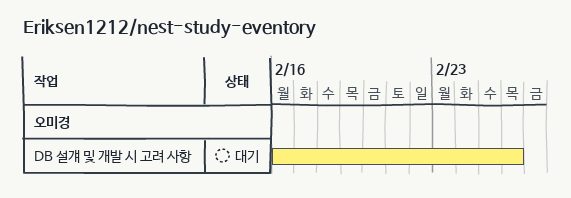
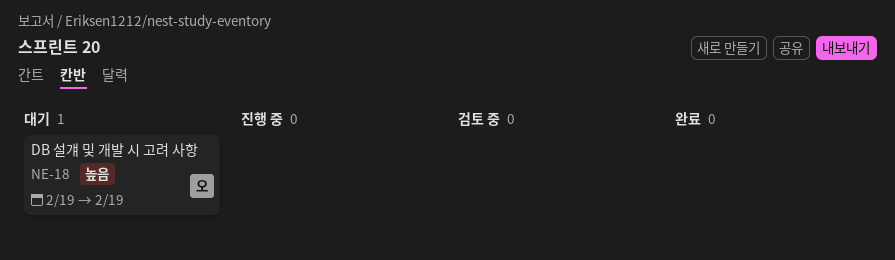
DB 설걔 및 개발 시 고려 사항, start: Feb 16 -> Feb 19
DB 설걔 및 개발 시 고려 사항, due: Feb 26 -> Feb 19

